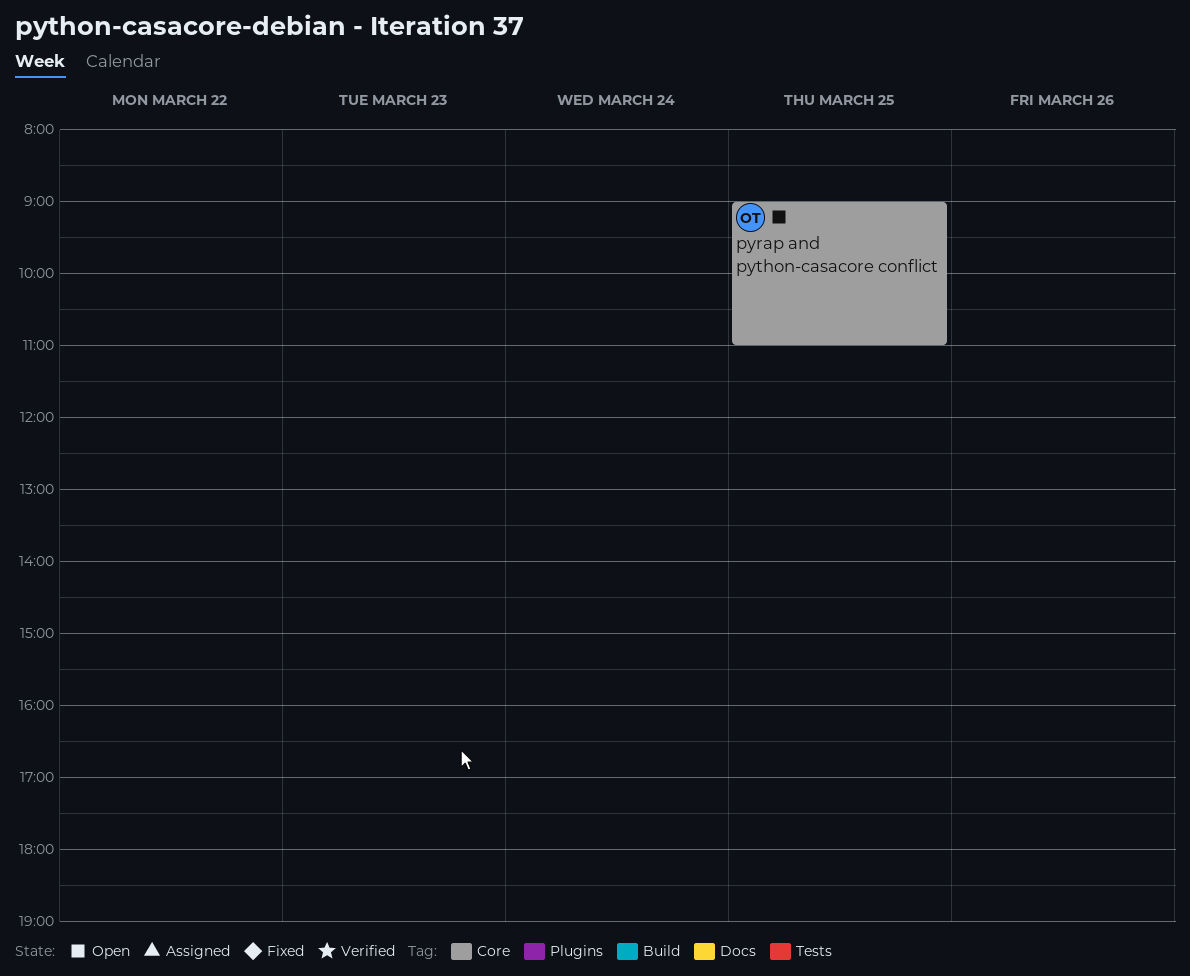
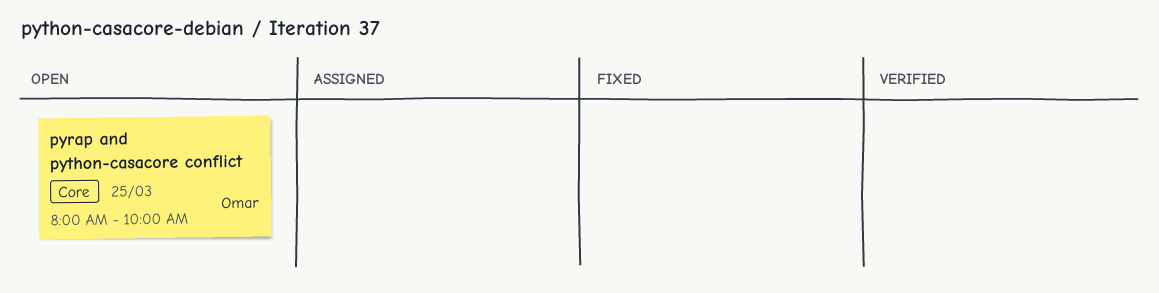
pyrap and python-casacore conflict, begins: 09:00 -> 08:00
pyrap and python-casacore conflict, ends: 11:00 -> 10:00

